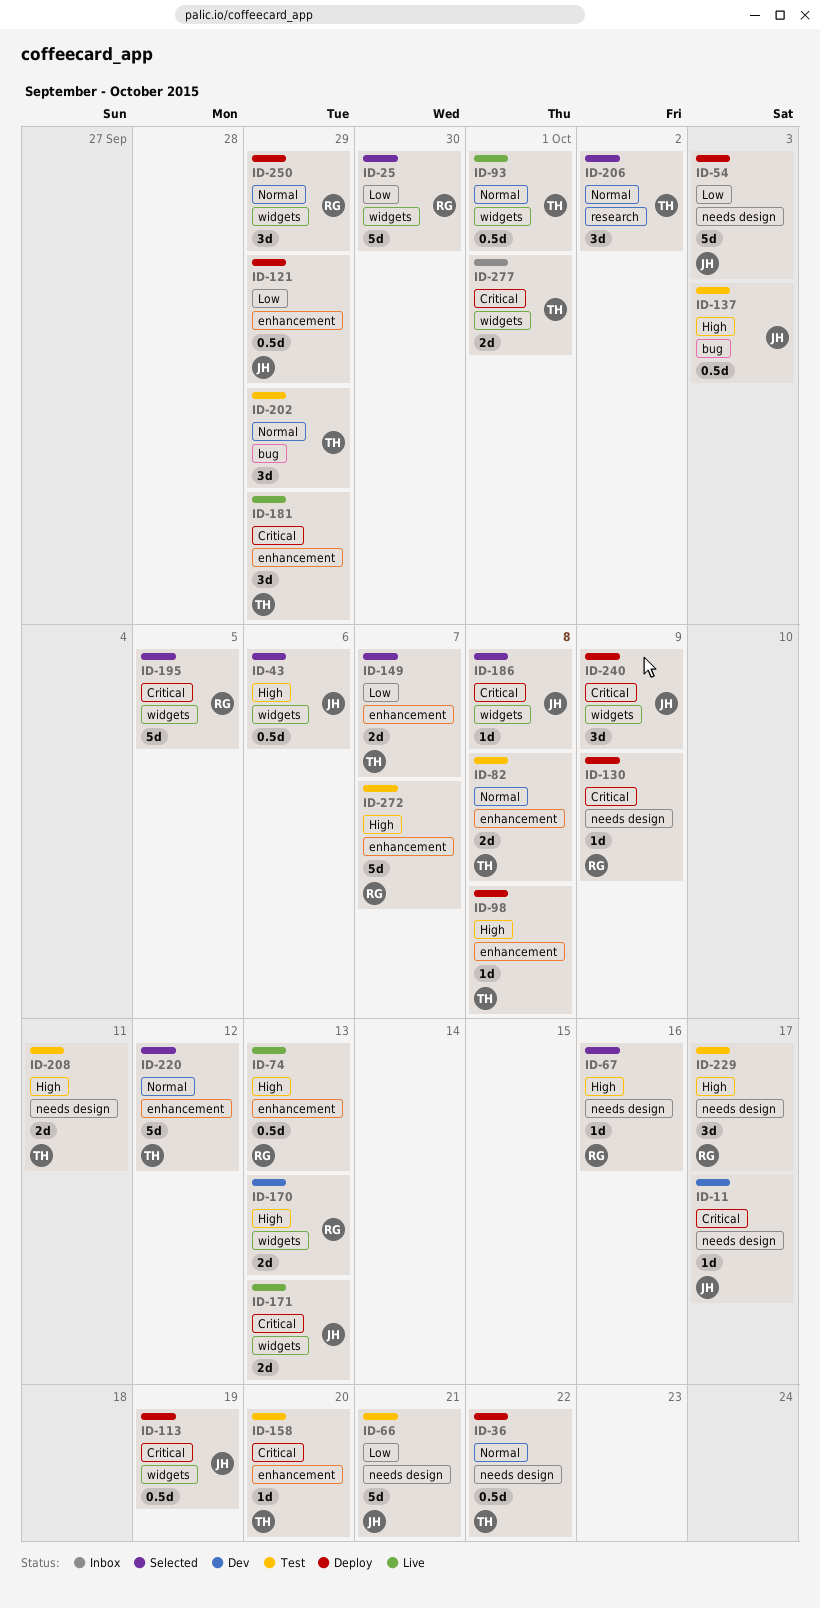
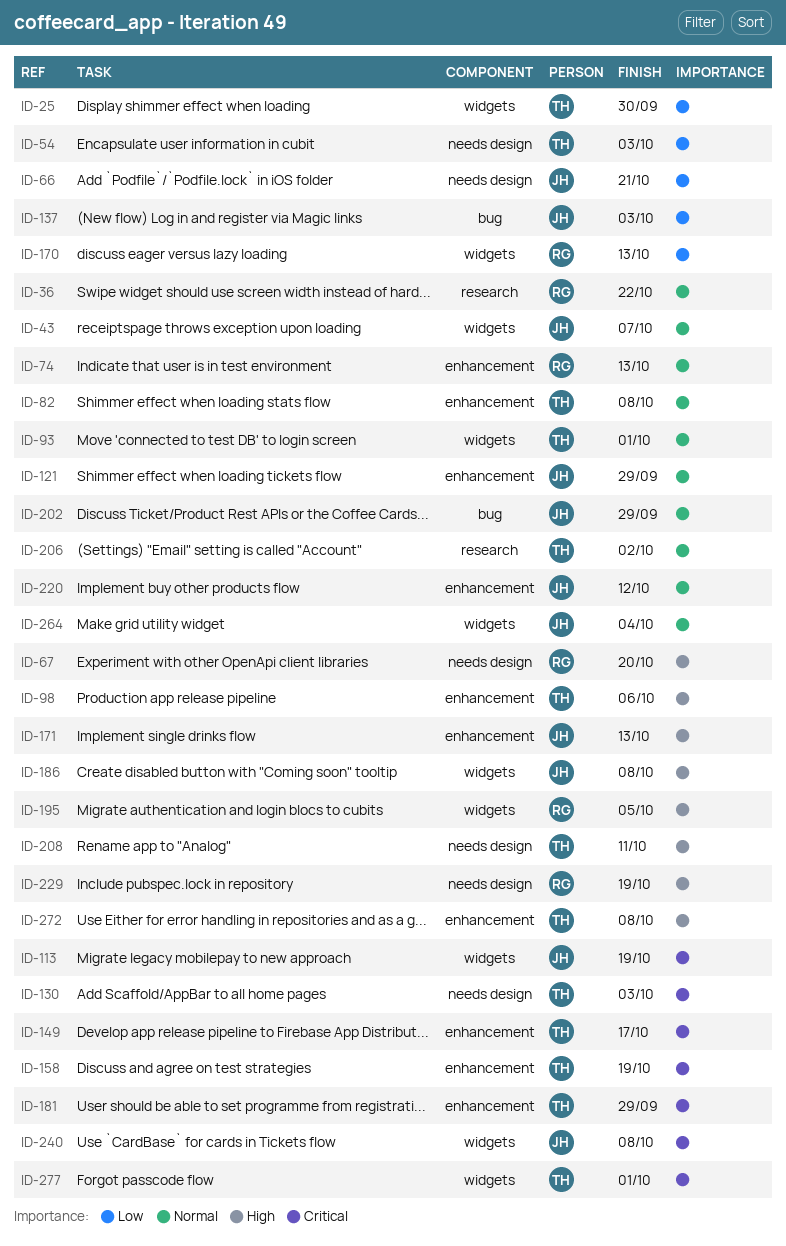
ID-11: present -> none
ID-25, owner: RG -> TH
ID-36, owner: TH -> RG
ID-36, label: needs design -> research
ID-43, priority: High -> Normal
ID-43, due: Oct 6 -> Oct 7
ID-54, owner: JH -> TH
ID-67, due: Oct 16 -> Oct 20
ID-74, priority: High -> Normal
ID-98, due: Oct 8 -> Oct 6
ID-121, priority: Low -> Normal
ID-130, owner: RG -> TH
ID-130, due: Oct 9 -> Oct 3
ID-137, priority: High -> Low
ID-149, priority: Low -> Critical
ID-149, due: Oct 7 -> Oct 17
ID-158, due: Oct 20 -> Oct 19
ID-170, priority: High -> Low
ID-171, priority: Critical -> High
ID-171, label: widgets -> enhancement
ID-186, priority: Critical -> High
ID-195, priority: Critical -> High
ID-202, owner: TH -> JH
ID-220, owner: TH -> JH
ID-229, due: Oct 17 -> Oct 19
ID-240, due: Oct 9 -> Oct 8
ID-250: present -> none
ID-264: none -> present
ID-272, owner: RG -> TH
ID-272, due: Oct 7 -> Oct 8

